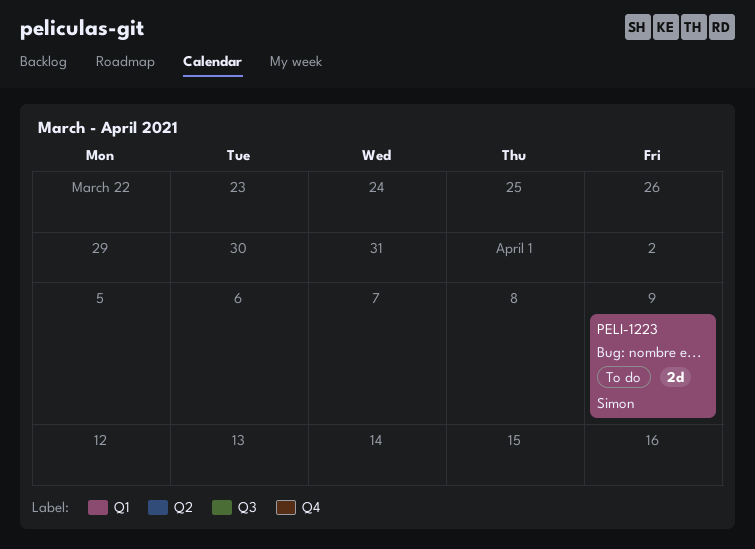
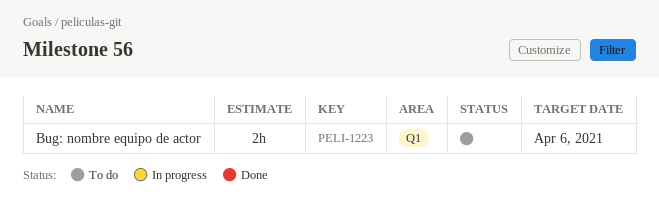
PELI-1223, estimate: 2d -> 2h
PELI-1223, due: Apr 9 -> Apr 6

